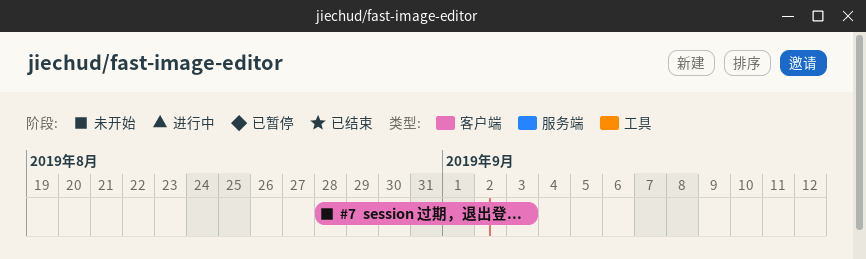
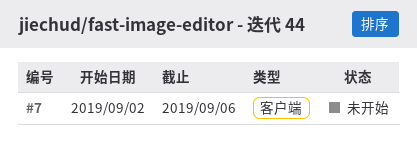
#7, start: Aug 28 -> Sep 2
#7, due: Sep 3 -> Sep 6

